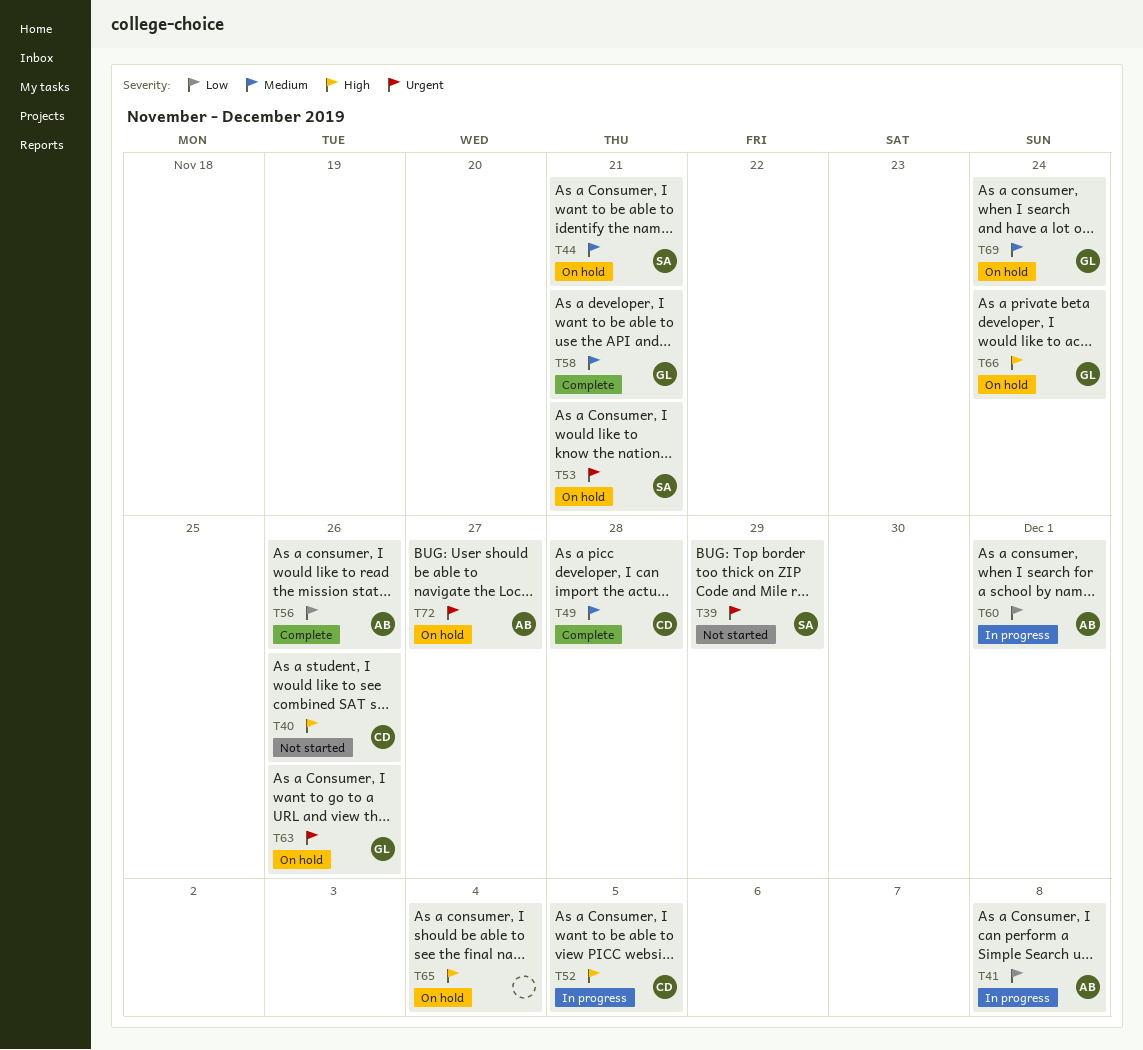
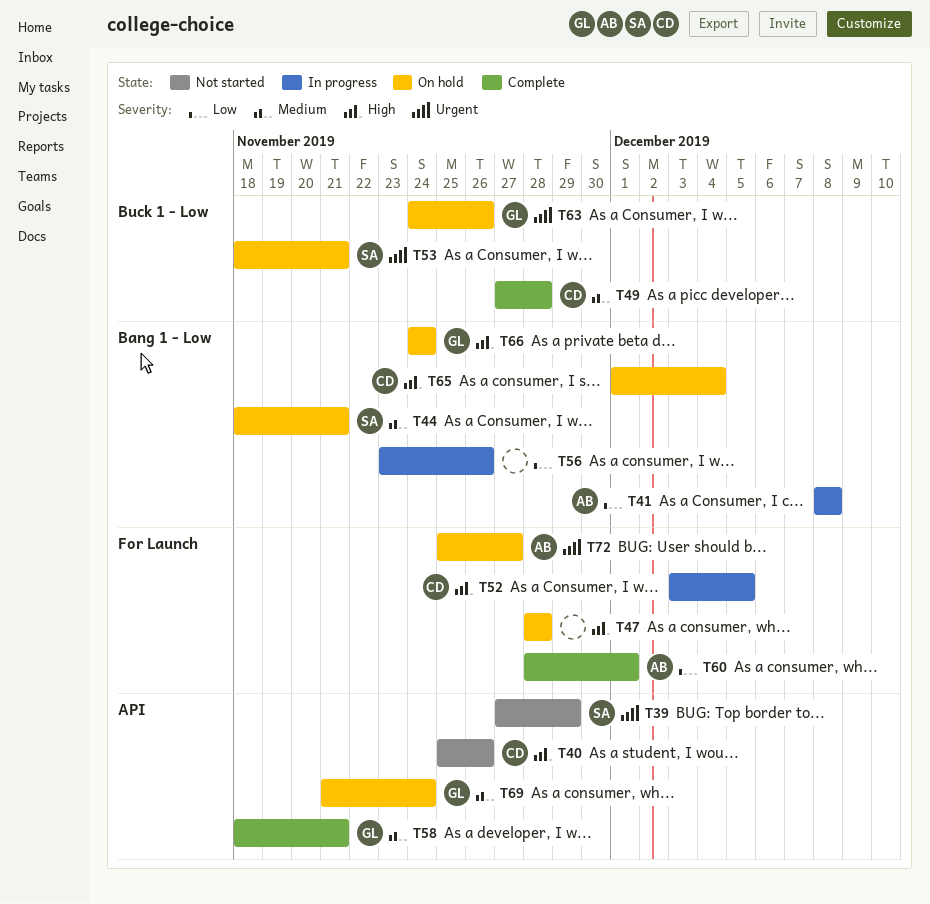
T47: none -> present
T56, status: Complete -> In progress
T56, owner: AB -> none
T60, status: In progress -> Complete
T65, owner: none -> CD

